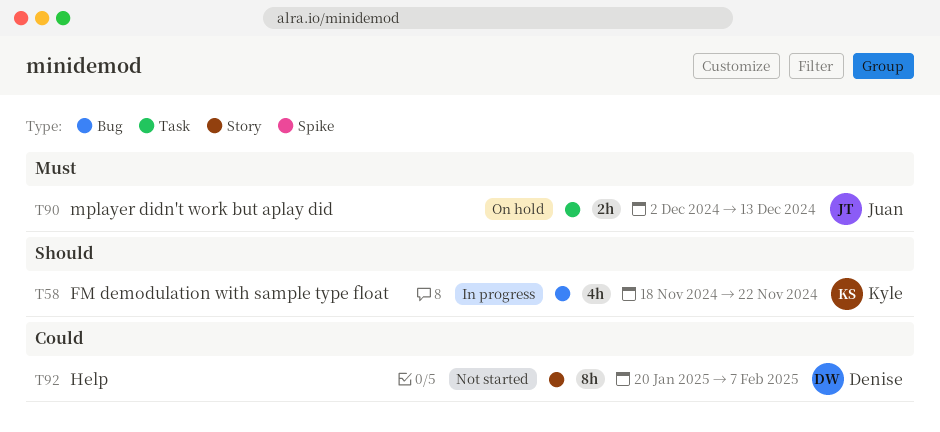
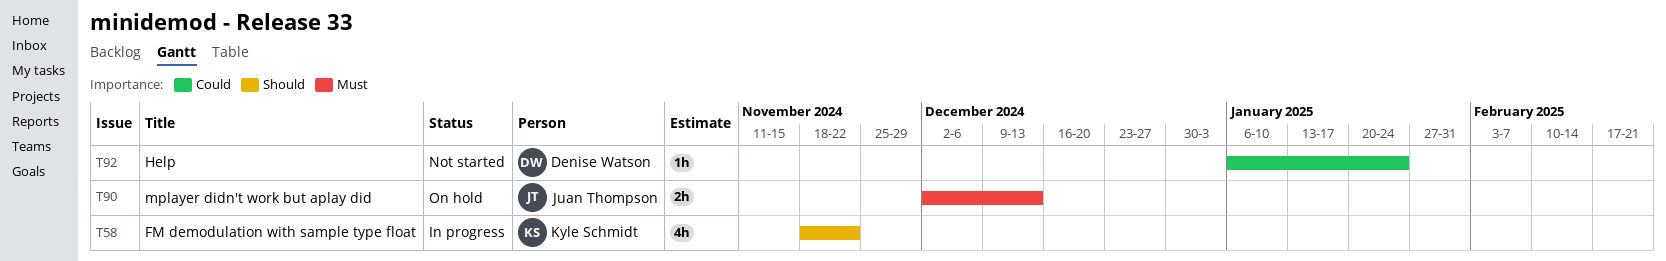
T92, estimate: 8h -> 1h
T92, start: Jan 20 -> Jan 6
T92, due: Feb 7 -> Jan 24

